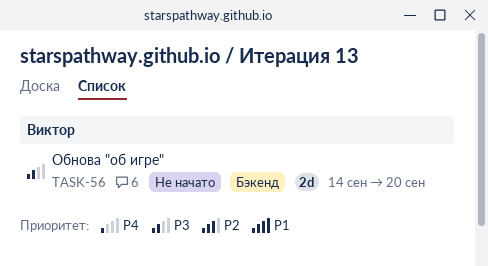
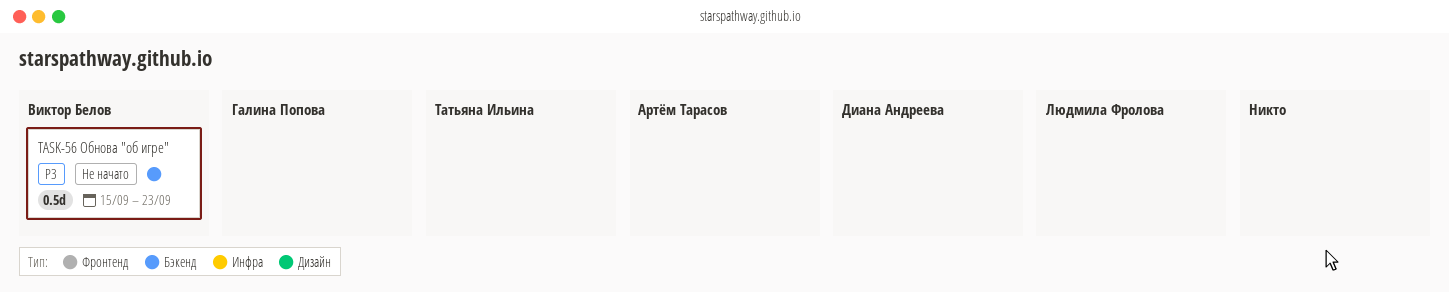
TASK-56, estimate: 2d -> 0.5d
TASK-56, start: Sep 14 -> Sep 15
TASK-56, due: Sep 20 -> Sep 23

